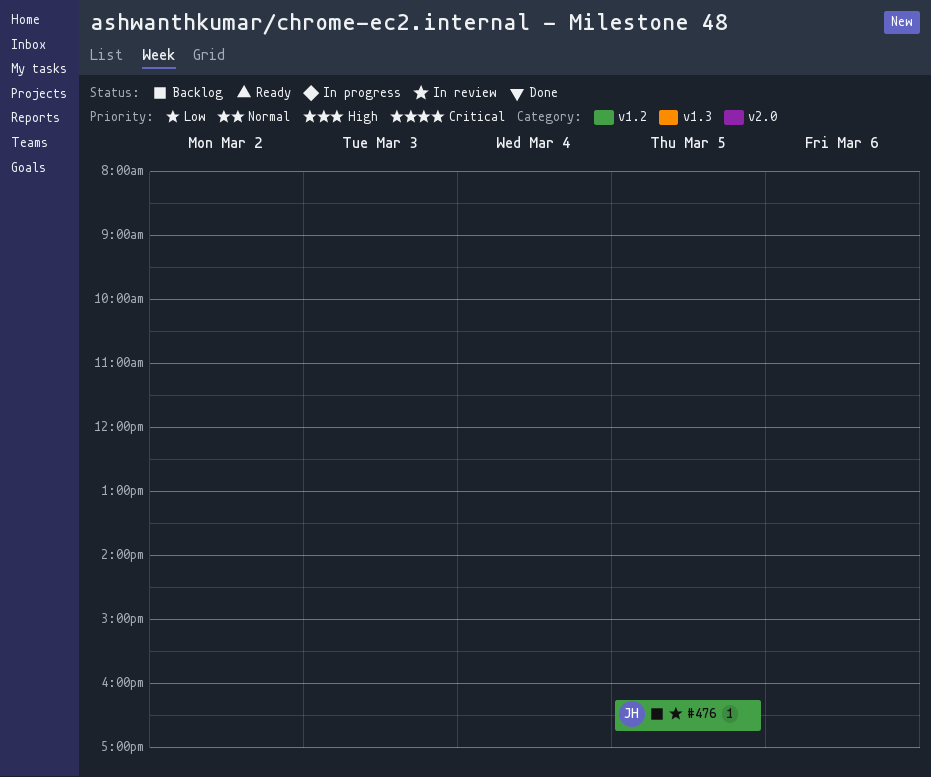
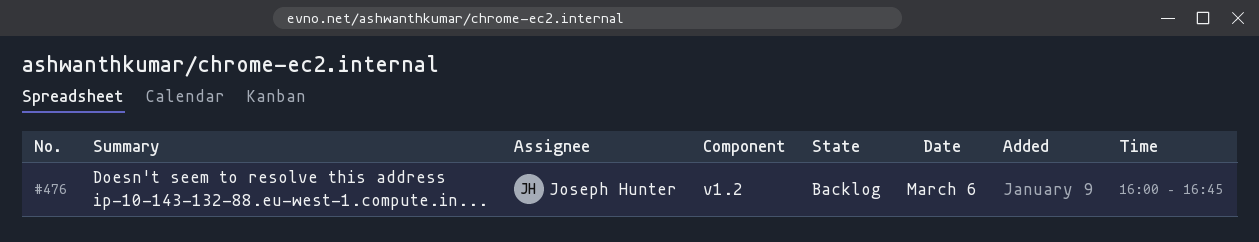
#476, day: Mar 5 -> Mar 6
#476, begins: 16:15 -> 16:00

